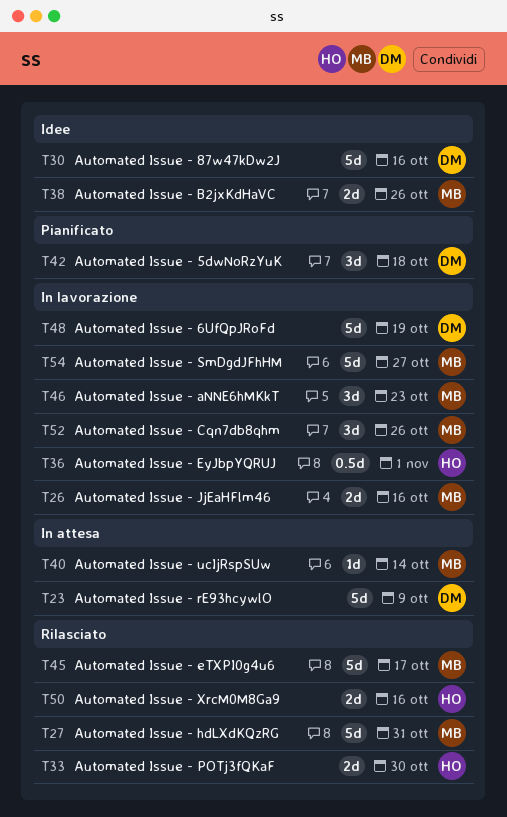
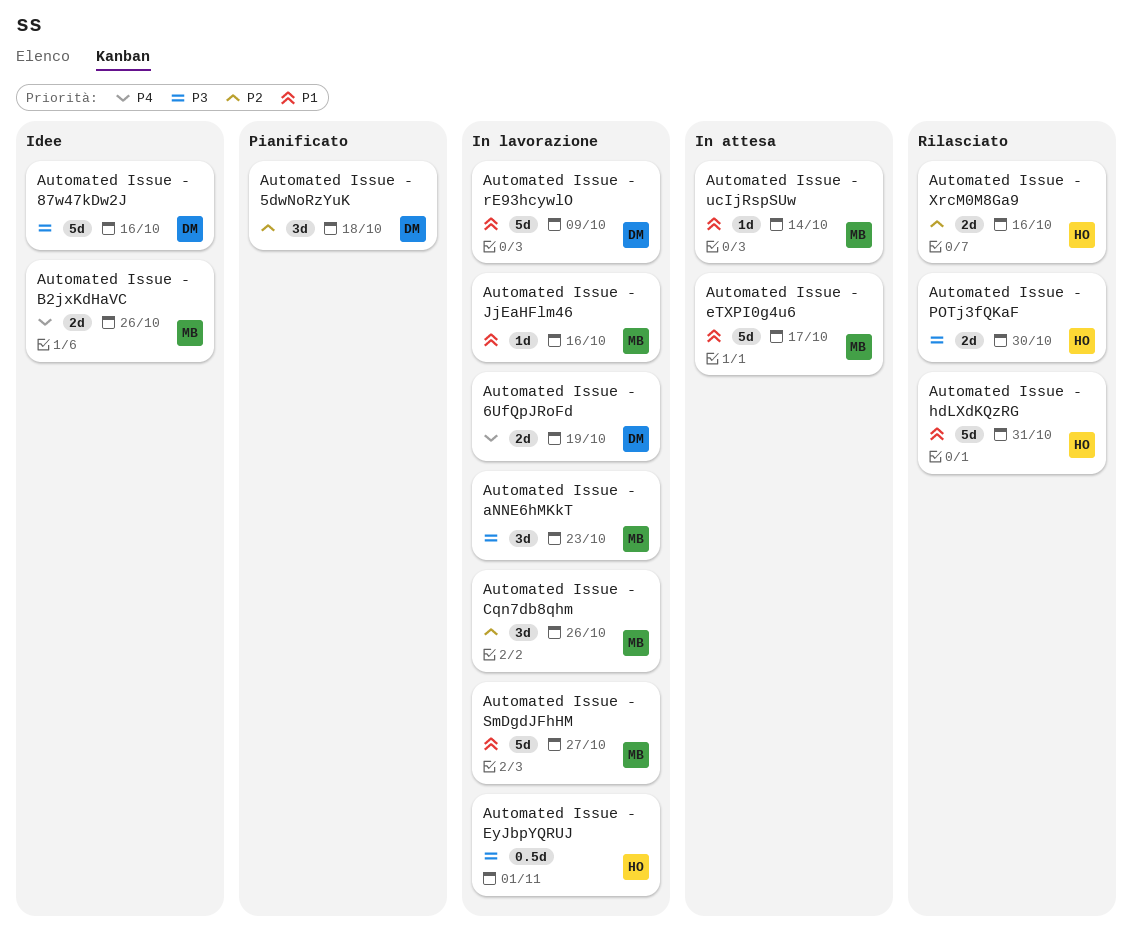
Automated Issue - 6UfQpJRoFd, estimate: 5d -> 2d
Automated Issue - eTXPI0g4u6, status: Rilasciato -> In attesa
Automated Issue - hdLXdKQzRG, owner: MB -> HO
Automated Issue - JjEaHFlm46, estimate: 2d -> 1d
Automated Issue - rE93hcywlO, status: In attesa -> In lavorazione

